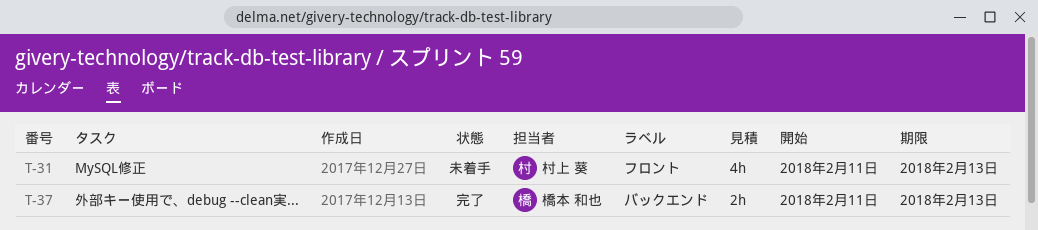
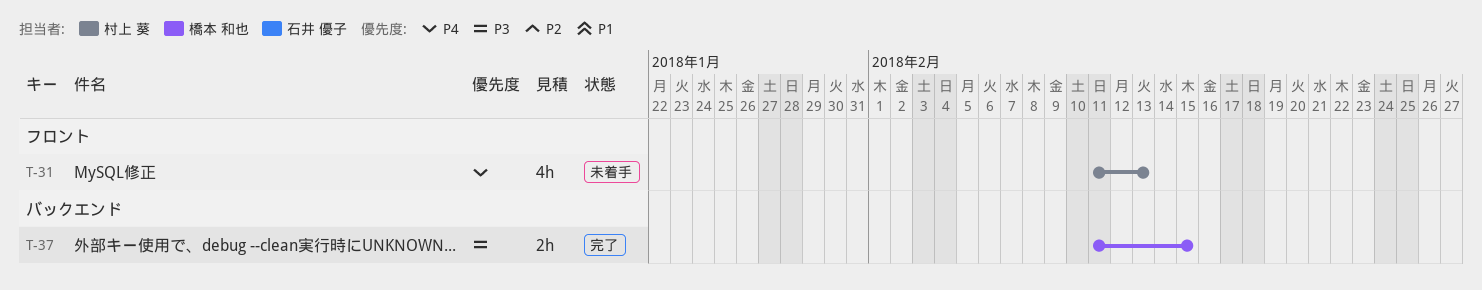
T-37, due: Feb 13 -> Feb 15

